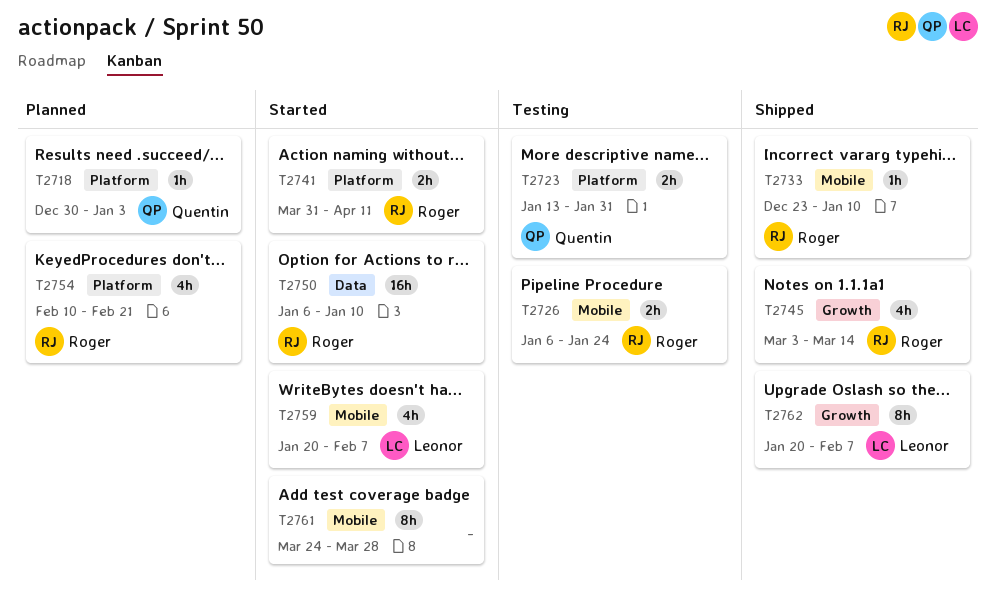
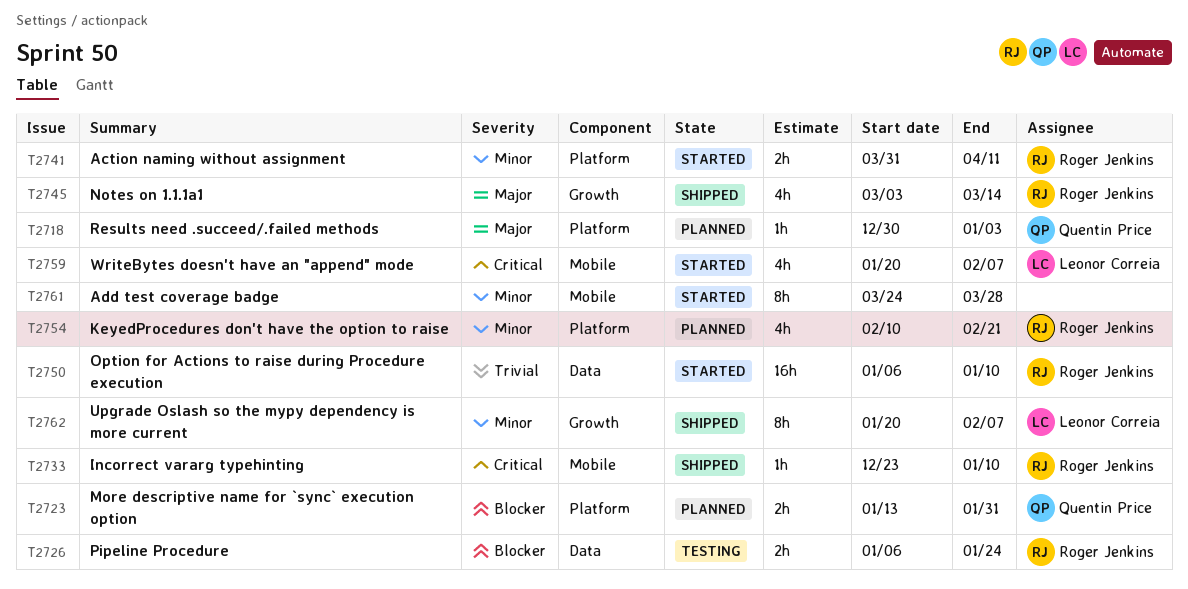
T2723, status: Testing -> Planned
T2726, label: Mobile -> Data

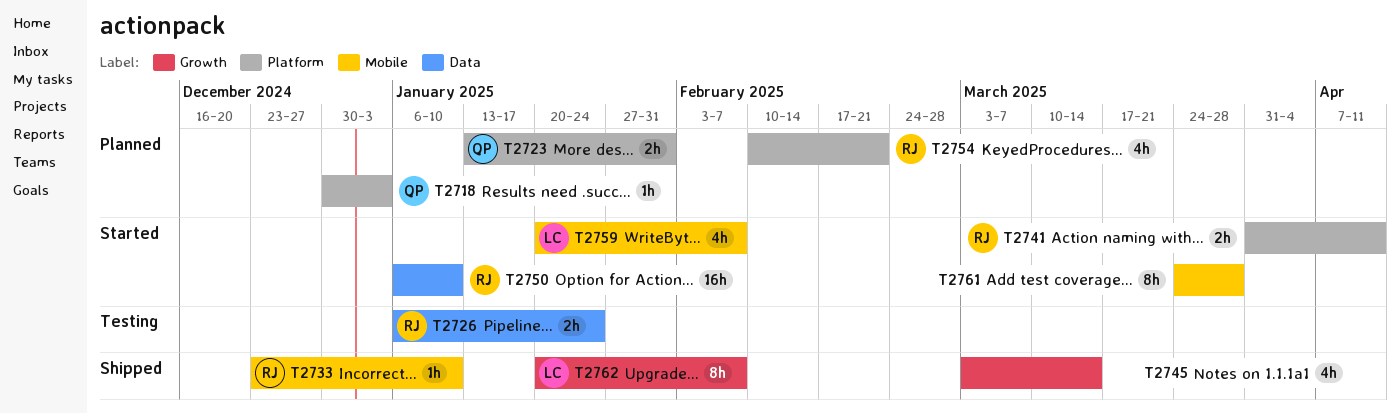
T2745, owner: Roger Jenkins -> none

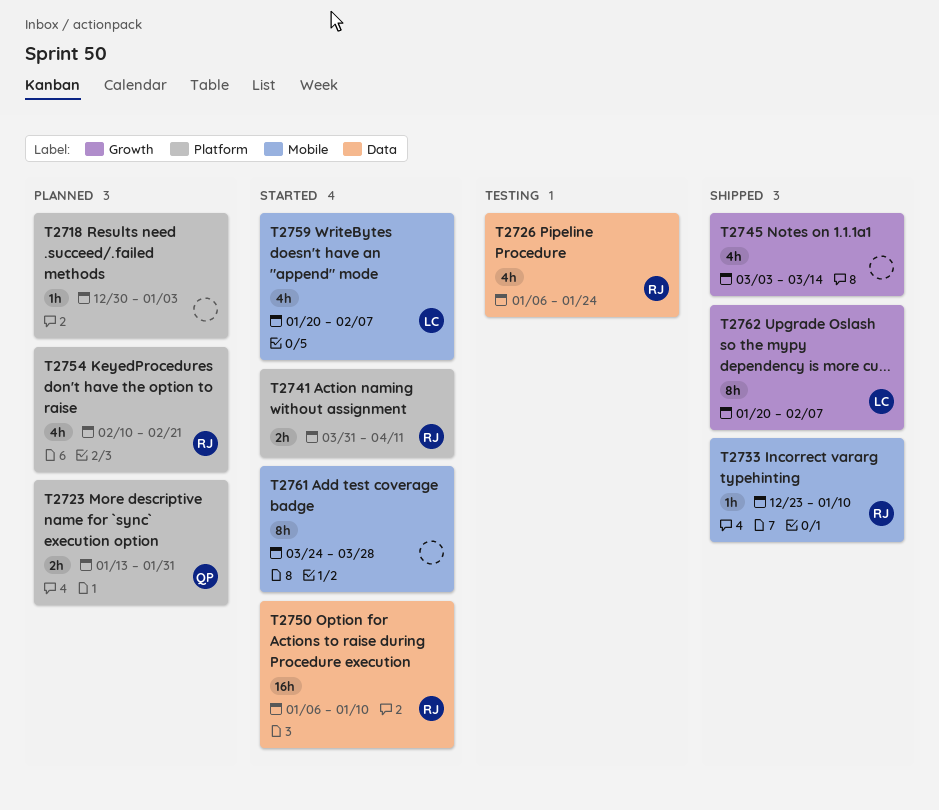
T2718, owner: QP -> none
T2726, estimate: 2h -> 4h

